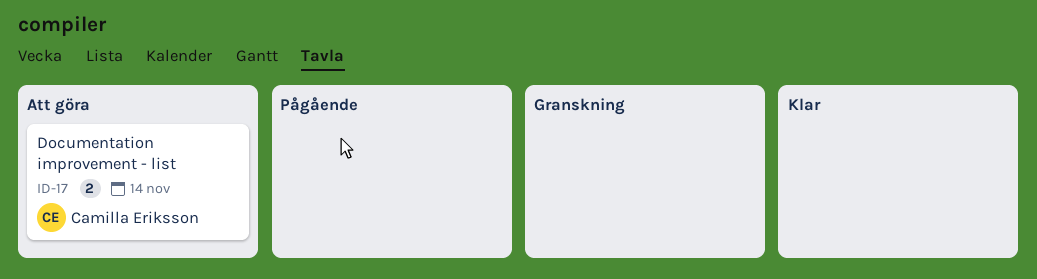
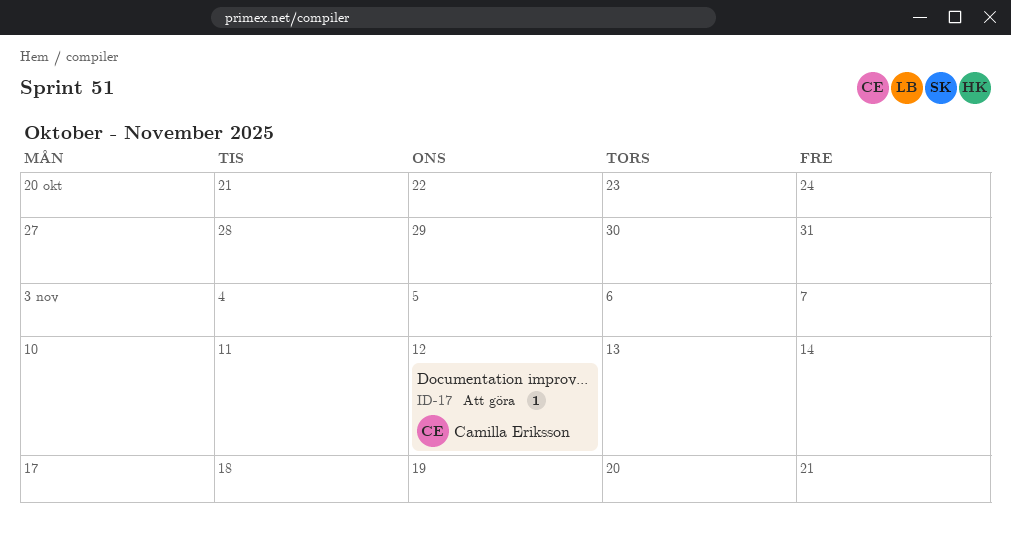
ID-17, estimate: 2 -> 1
ID-17, due: Nov 14 -> Nov 12

